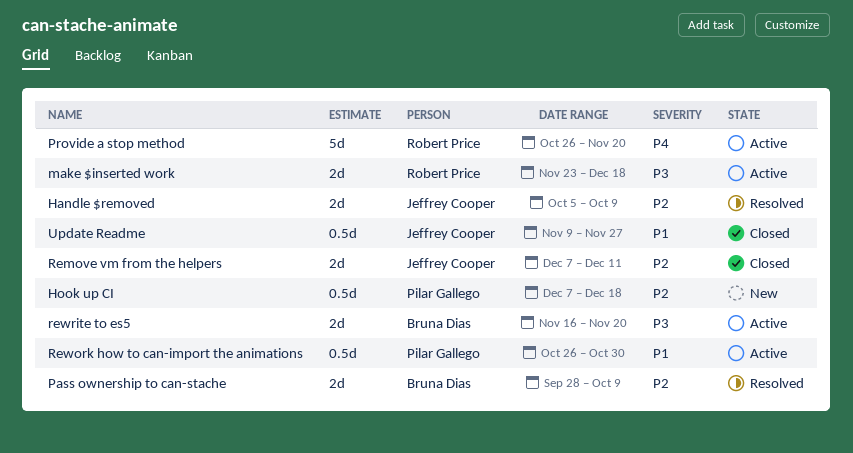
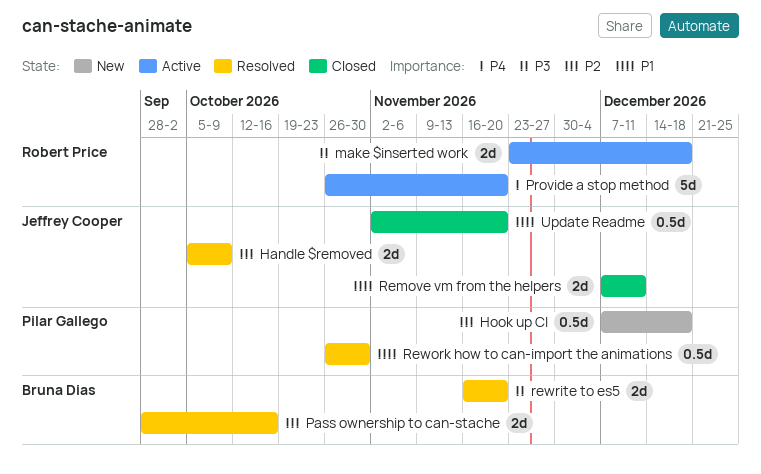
Pass ownership to can-stache, due: Oct 9 -> Oct 16
Remove vm from the helpers, priority: P2 -> P1
Rework how to can-import the animations, status: Active -> Resolved
rewrite to es5, status: Active -> Resolved
Update Readme, start: Nov 9 -> Nov 2
Update Readme, due: Nov 27 -> Nov 20

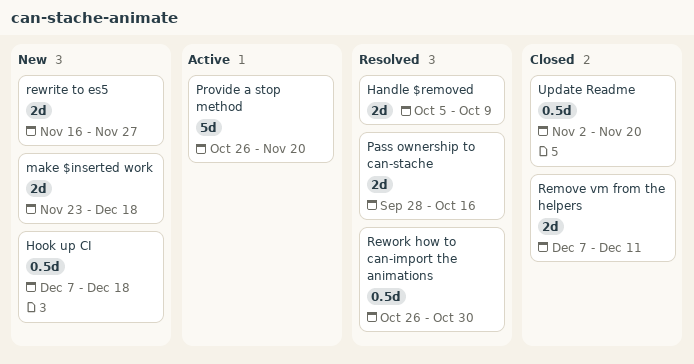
make $inserted work, status: Active -> New
rewrite to es5, status: Resolved -> New
rewrite to es5, due: Nov 20 -> Nov 27

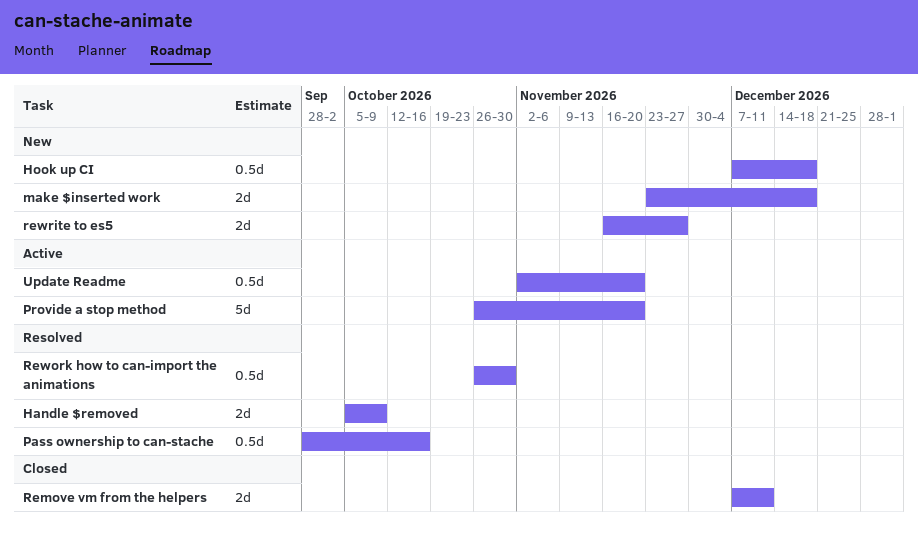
Pass ownership to can-stache, estimate: 2d -> 0.5d
Update Readme, status: Closed -> Active

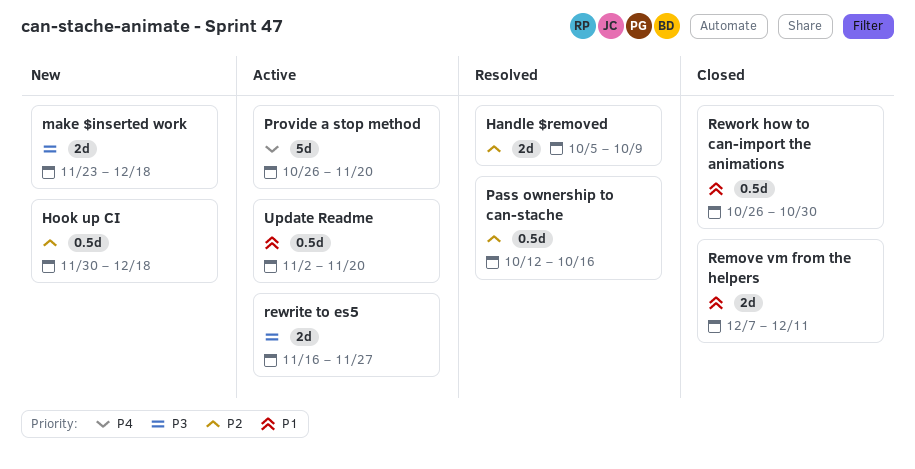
Hook up CI, start: Dec 7 -> Nov 30
Pass ownership to can-stache, start: Sep 28 -> Oct 12
Rework how to can-import the animations, status: Resolved -> Closed
rewrite to es5, status: New -> Active

